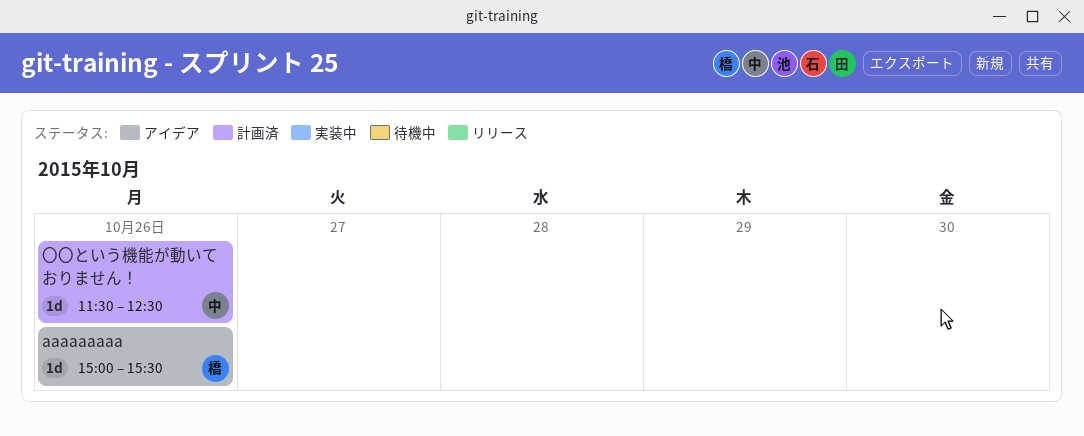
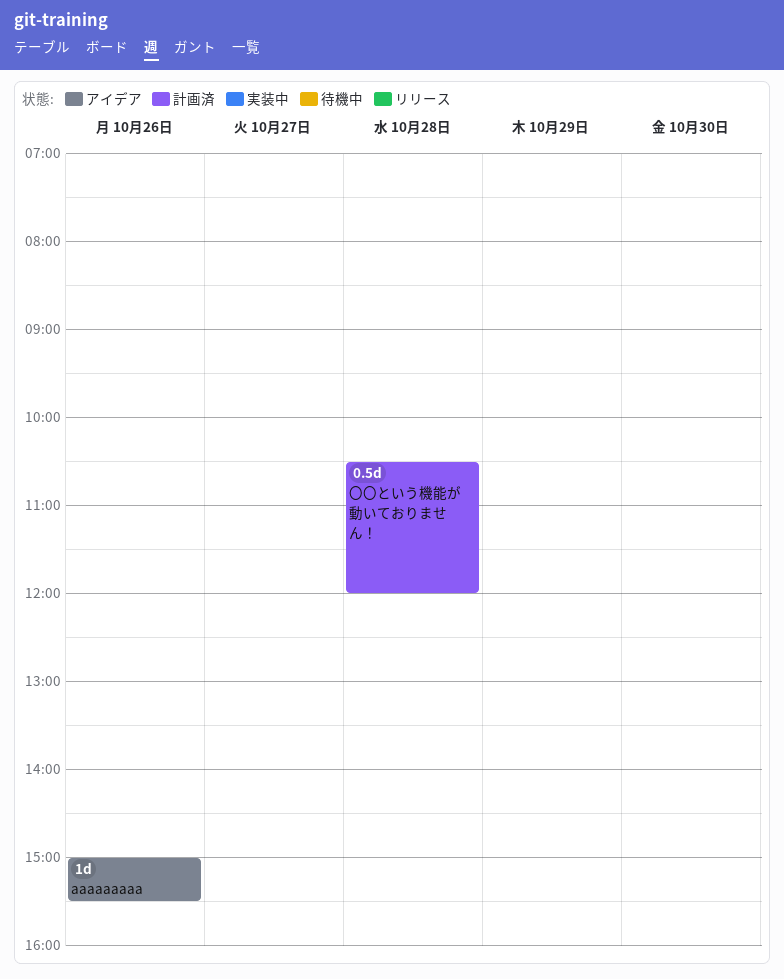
〇〇という機能が動いておりません！, estimate: 1d -> 0.5d
〇〇という機能が動いておりません！, day: Oct 26 -> Oct 28
〇〇という機能が動いておりません！, begins: 11:30 -> 10:30
〇〇という機能が動いておりません！, ends: 12:30 -> 12:00

